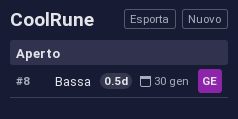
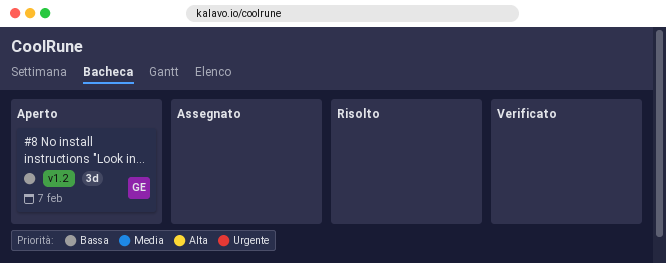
#8, estimate: 0.5d -> 3d
#8, due: Jan 30 -> Feb 7

